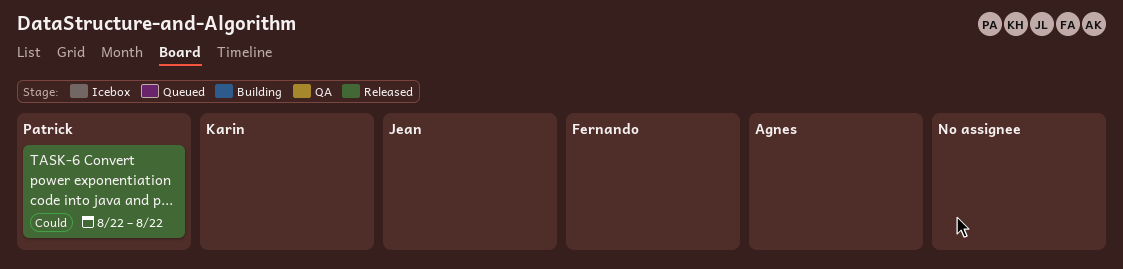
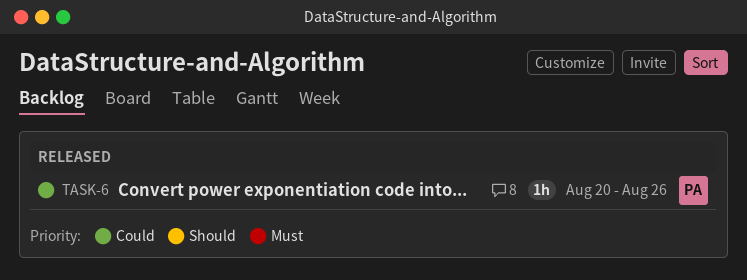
TASK-6, start: Aug 22 -> Aug 20
TASK-6, due: Aug 22 -> Aug 26

